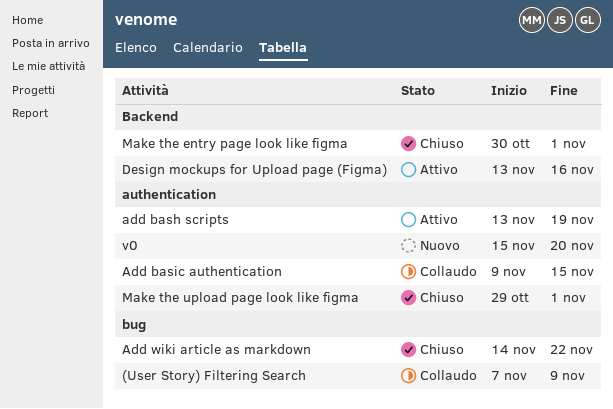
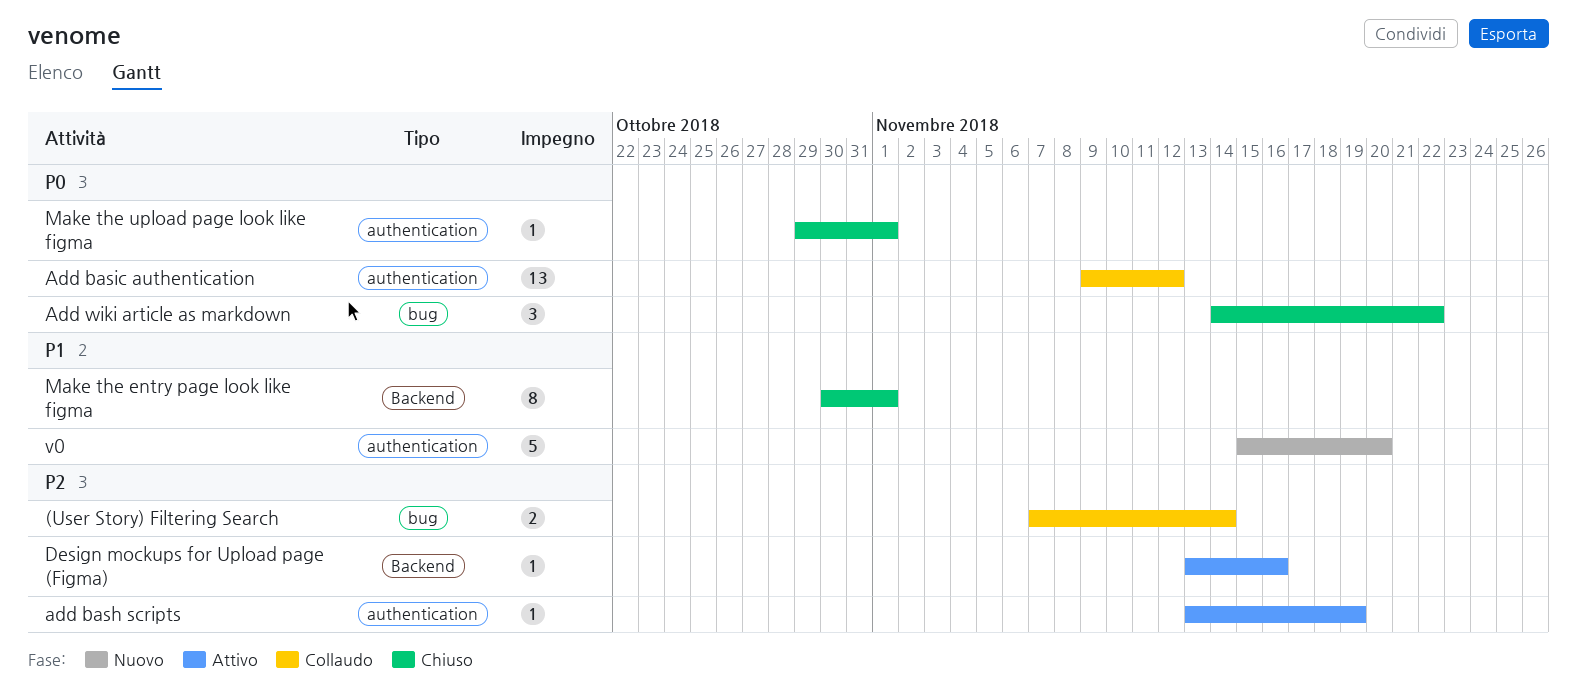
(User Story) Filtering Search, due: Nov 9 -> Nov 14
Add basic authentication, due: Nov 15 -> Nov 12

